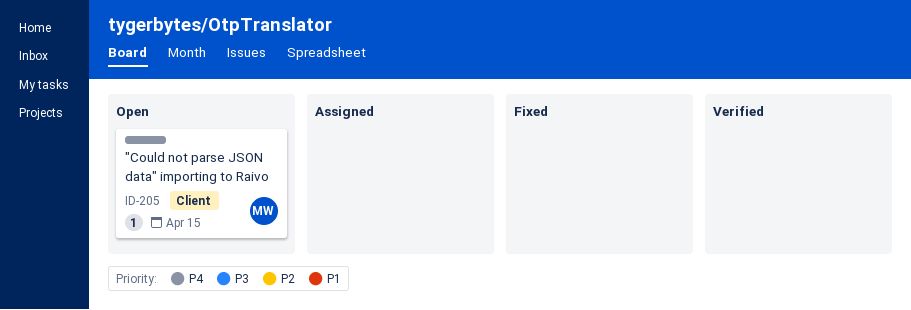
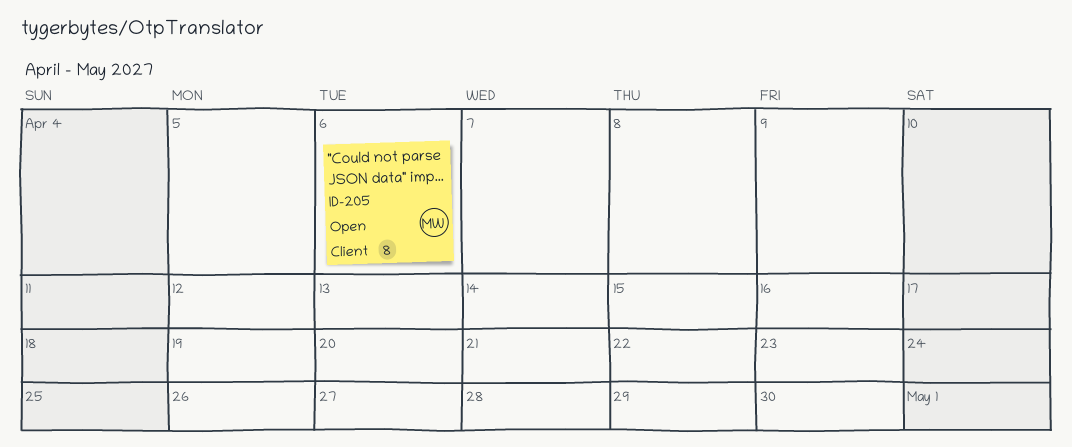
ID-205, estimate: 1 -> 8
ID-205, due: Apr 15 -> Apr 6

